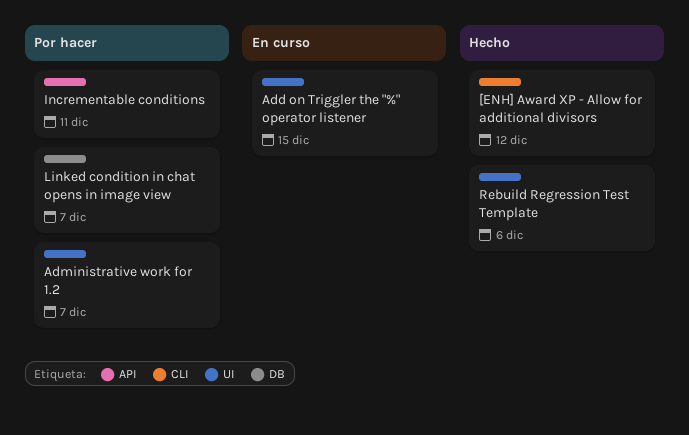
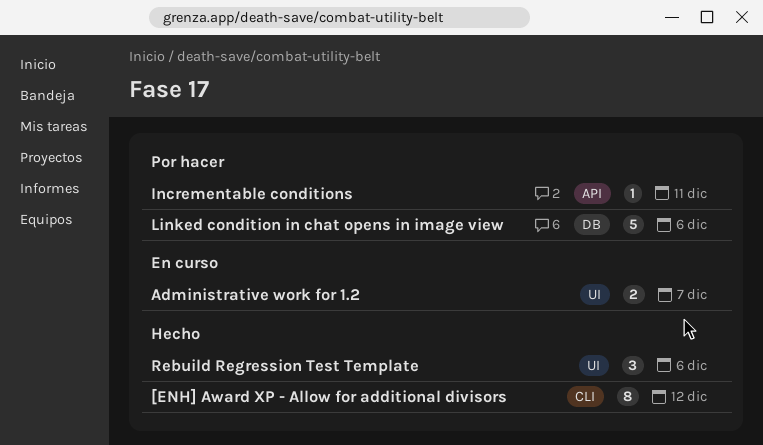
Add on Triggler the "%" operator listener: present -> none
Administrative work for 1.2, status: Por hacer -> En curso
Linked condition in chat opens in image view, due: Dec 7 -> Dec 6

